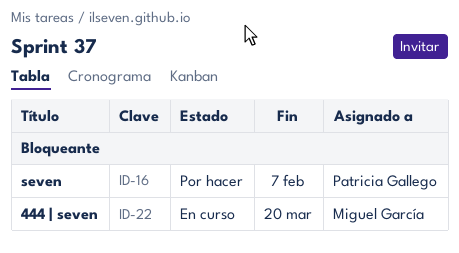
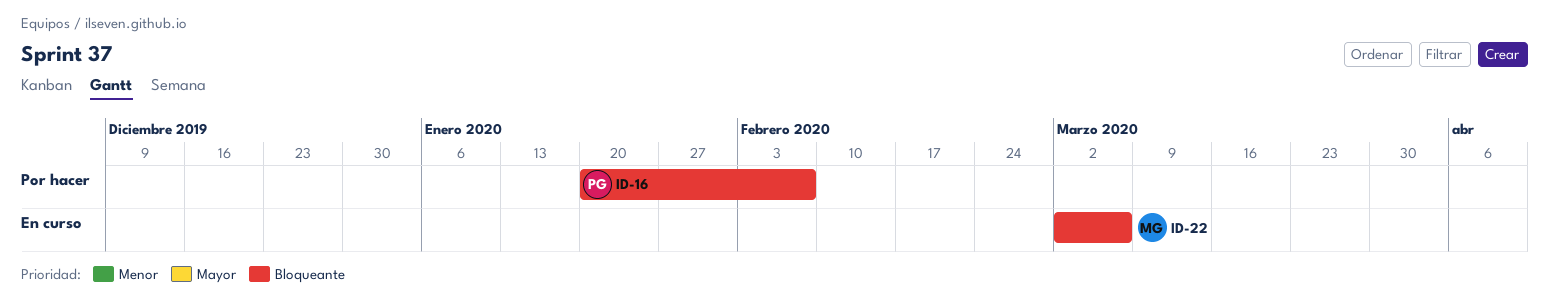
ID-22, due: Mar 20 -> Mar 6

